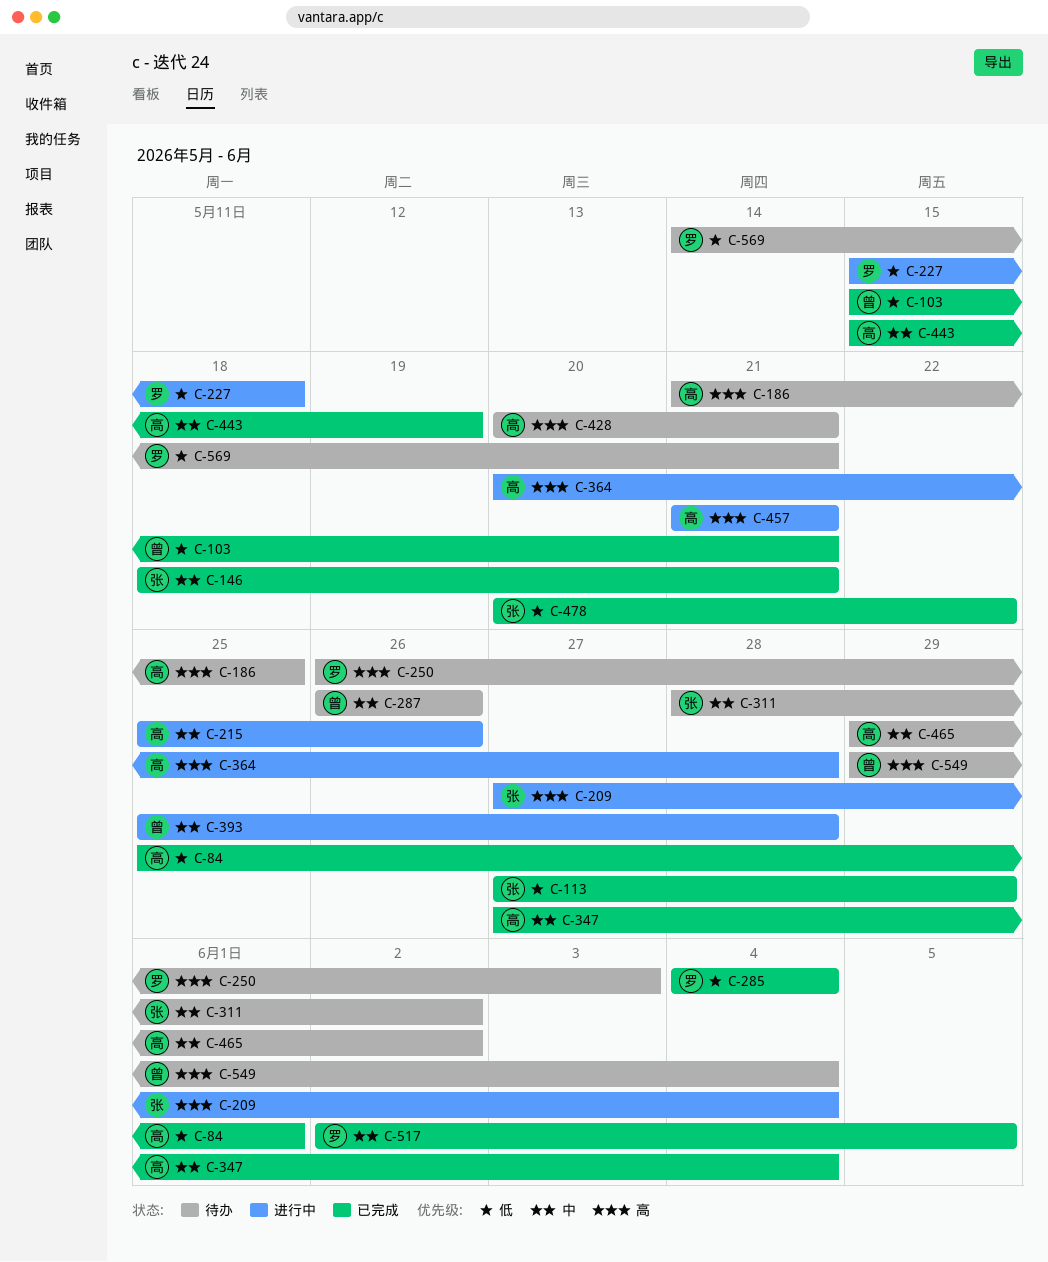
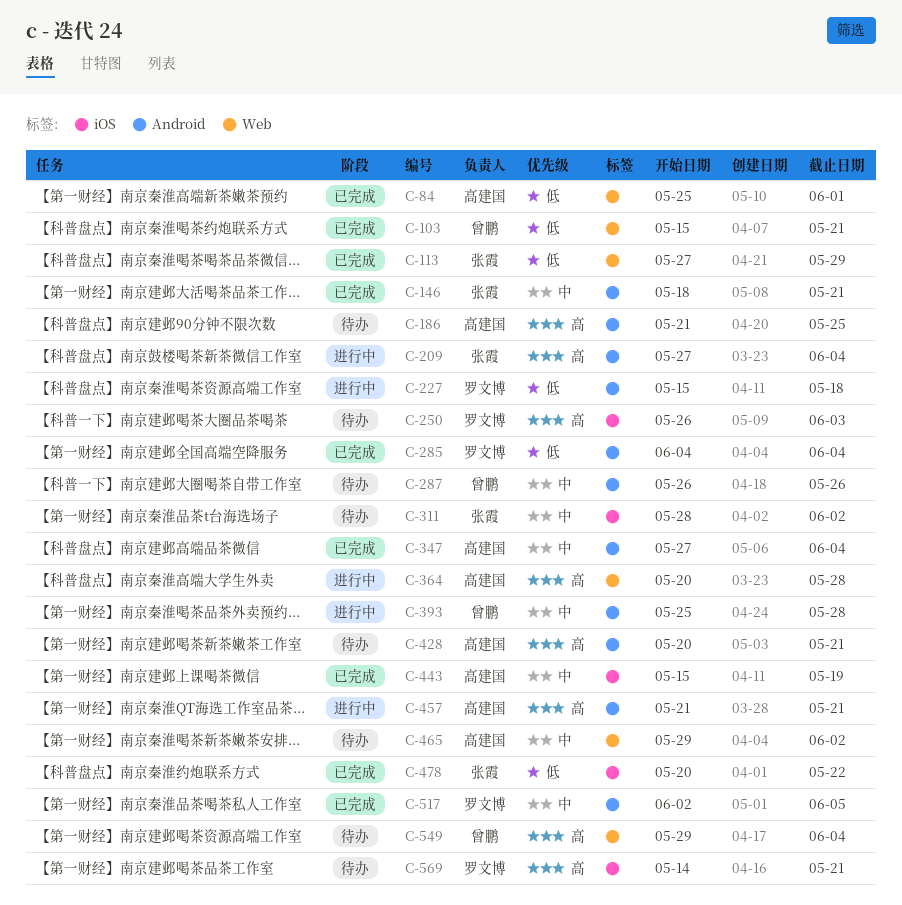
C-215: present -> none
C-569, priority: 低 -> 高

